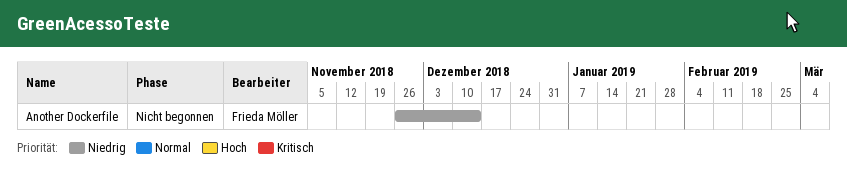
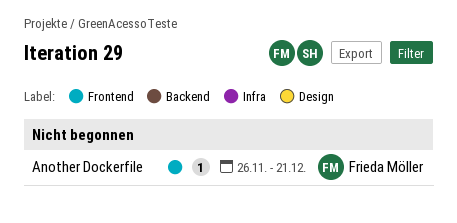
Another Dockerfile, due: Dec 14 -> Dec 21

